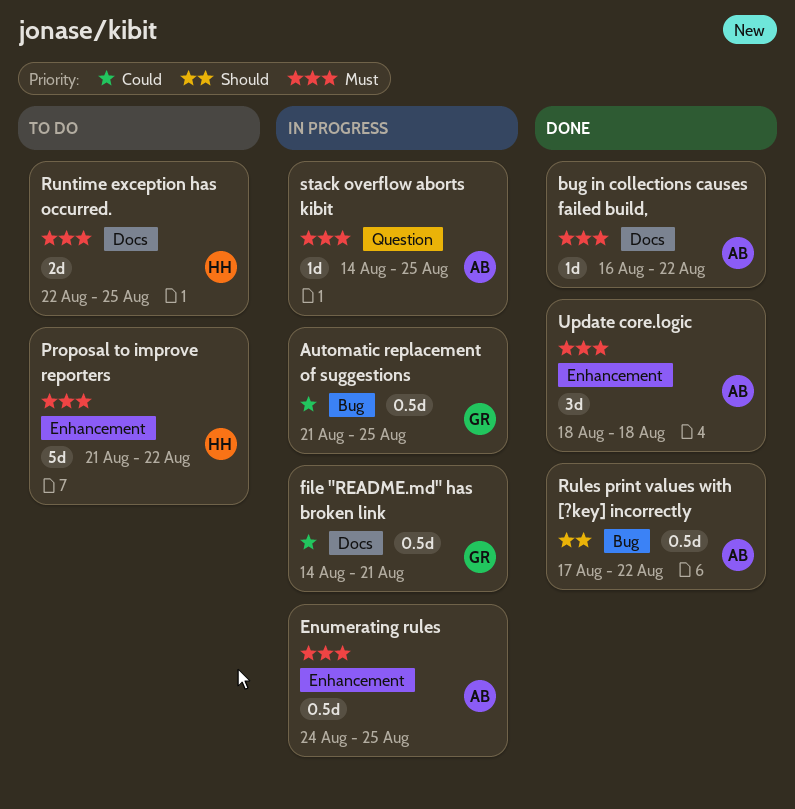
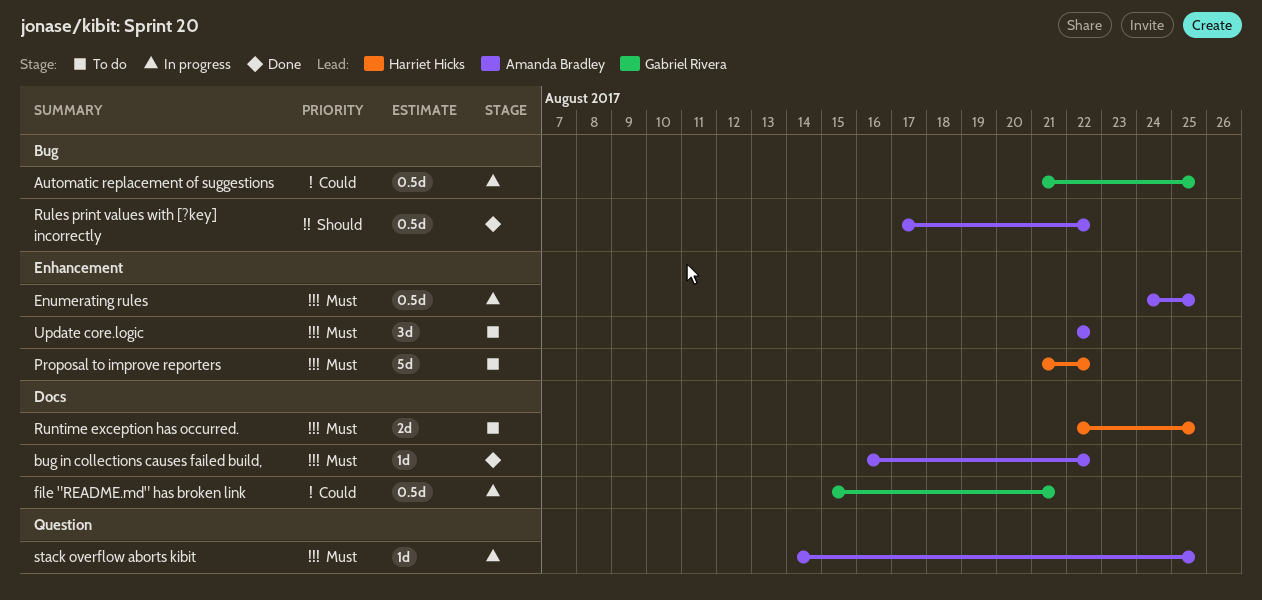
file "README.md" has broken link, start: Aug 14 -> Aug 15
Update core.logic, status: Done -> To do
Update core.logic, start: Aug 18 -> Aug 22
Update core.logic, due: Aug 18 -> Aug 22

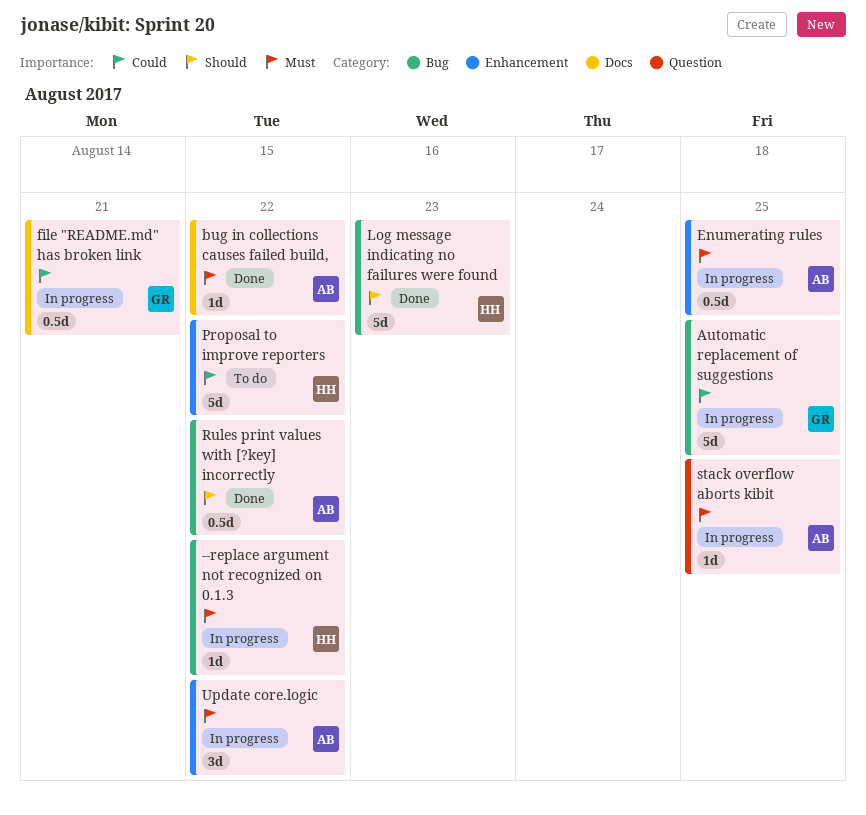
--replace argument not recognized on 0.1.3: none -> present
Automatic replacement of suggestions, estimate: 0.5d -> 5d
Log message indicating no failures were found: none -> present
Proposal to improve reporters, priority: Must -> Could
Runtime exception has occurred.: present -> none
Update core.logic, status: To do -> In progress

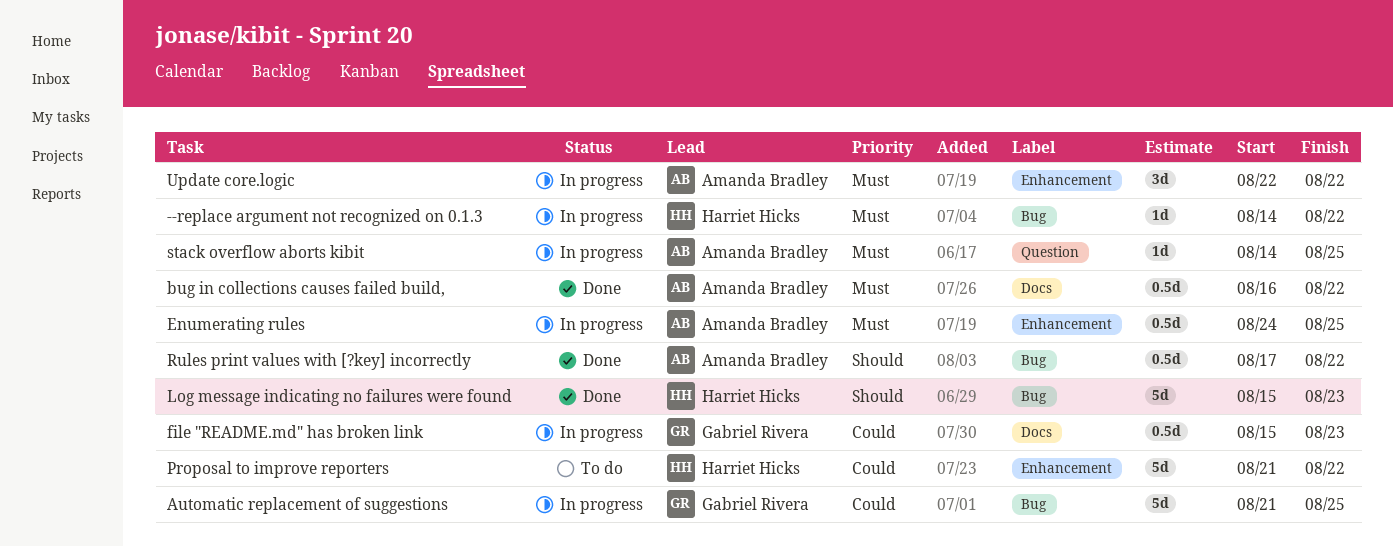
bug in collections causes failed build,, estimate: 1d -> 0.5d
file "README.md" has broken link, due: Aug 21 -> Aug 23

